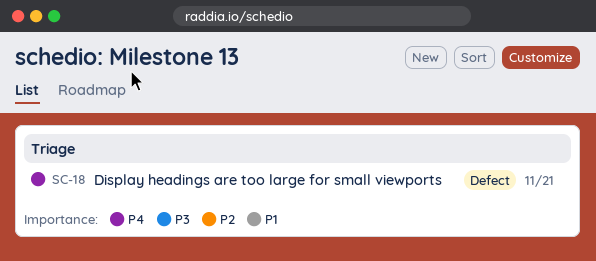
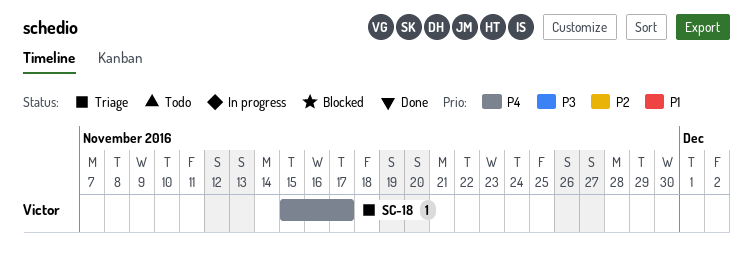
SC-18, due: Nov 21 -> Nov 17

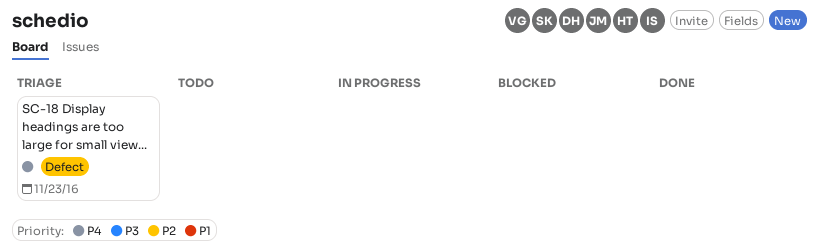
SC-18, due: Nov 17 -> Nov 23

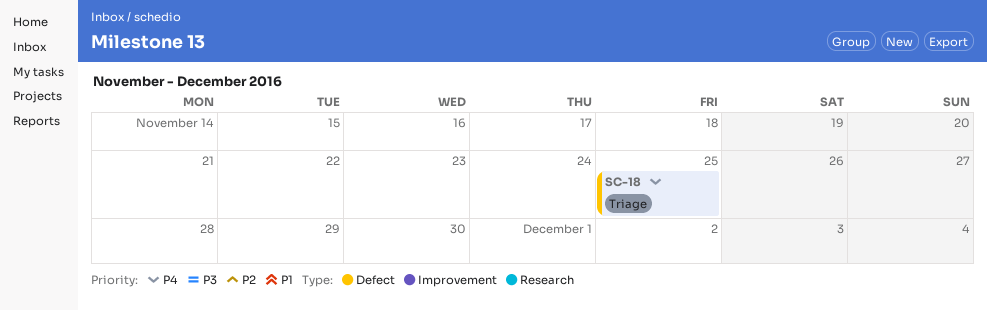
SC-18, due: Nov 23 -> Nov 25

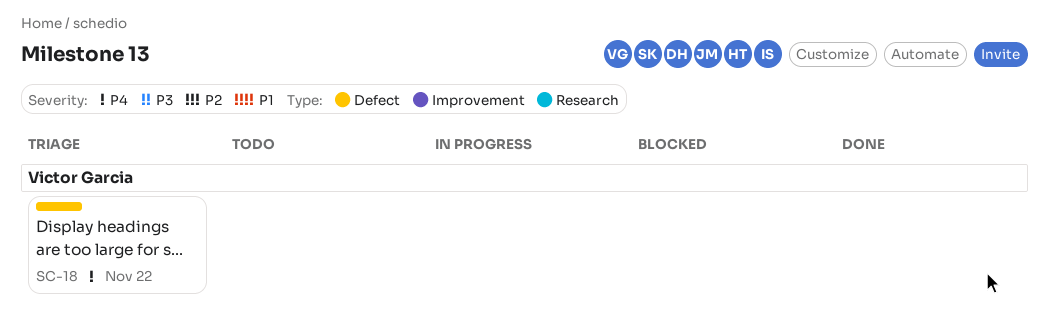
SC-18, due: Nov 25 -> Nov 22

